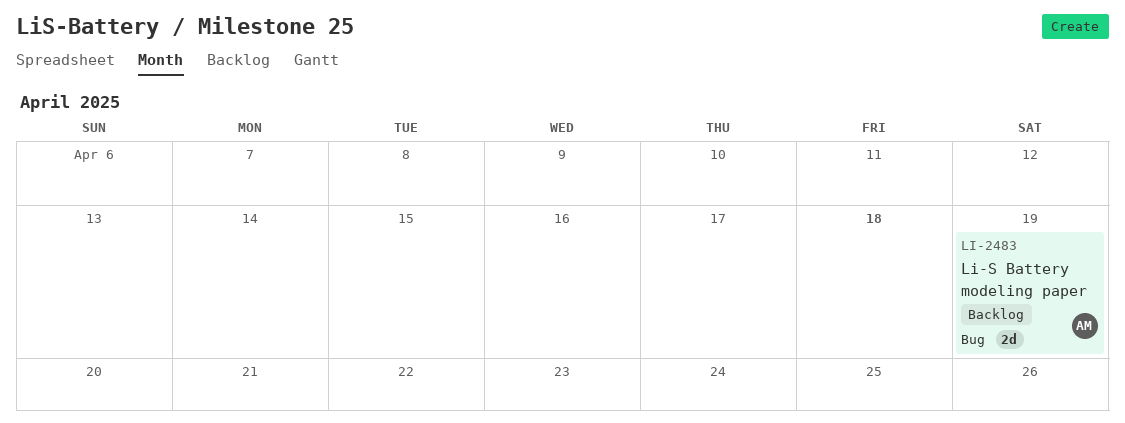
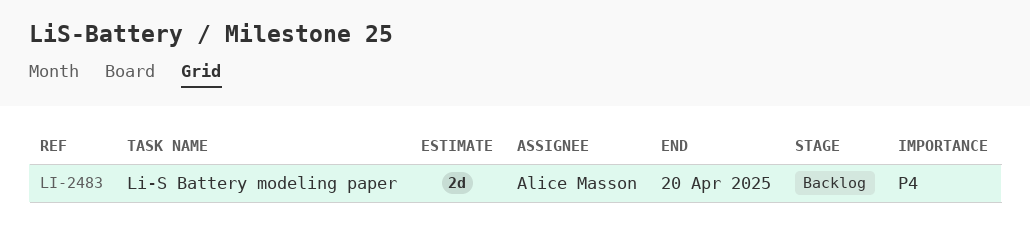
LI-2483, due: Apr 19 -> Apr 20

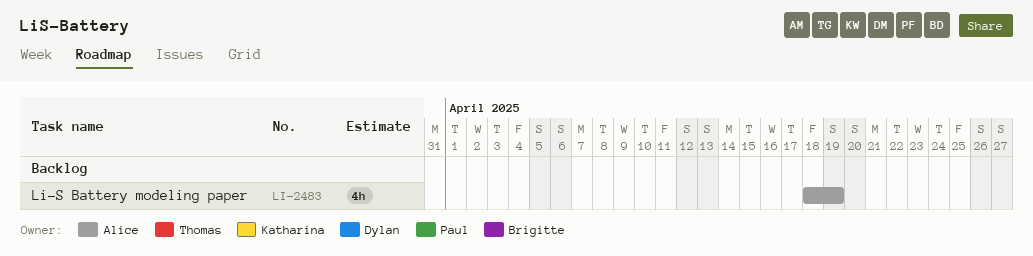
LI-2483, estimate: 2d -> 4h
LI-2483, due: Apr 20 -> Apr 19

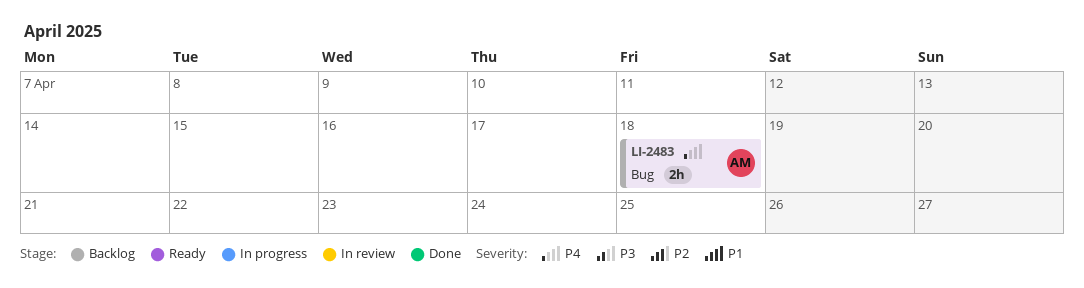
LI-2483, estimate: 4h -> 2h
LI-2483, due: Apr 19 -> Apr 18

